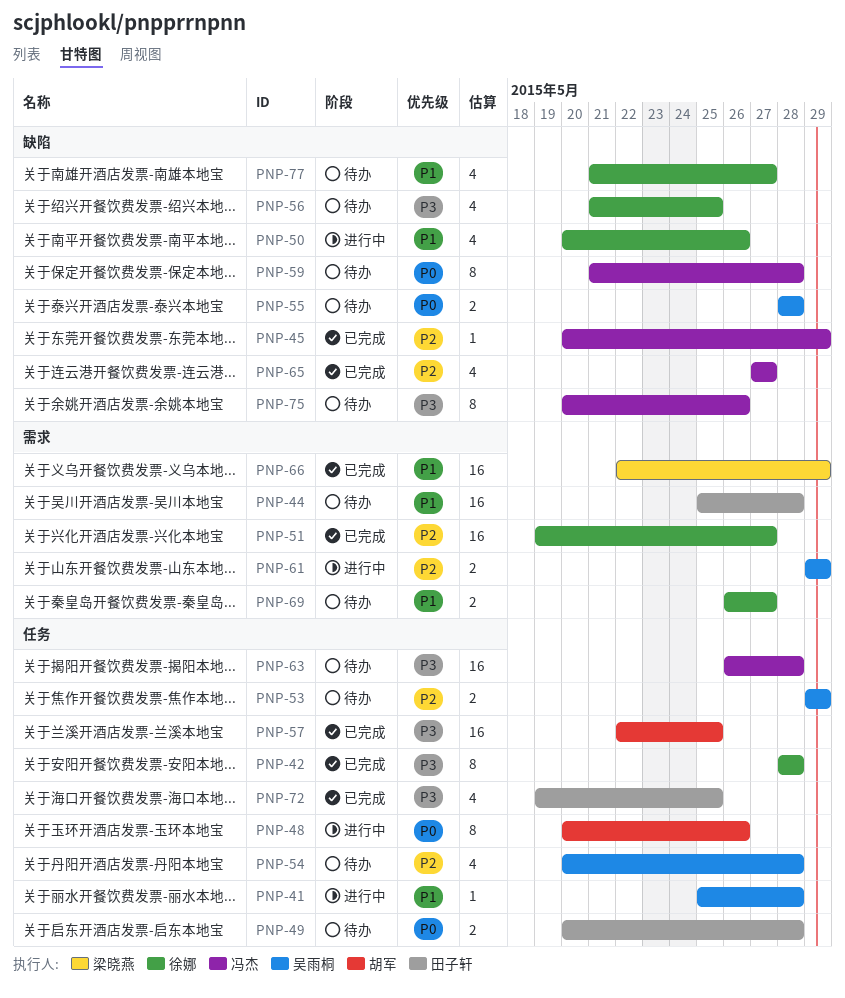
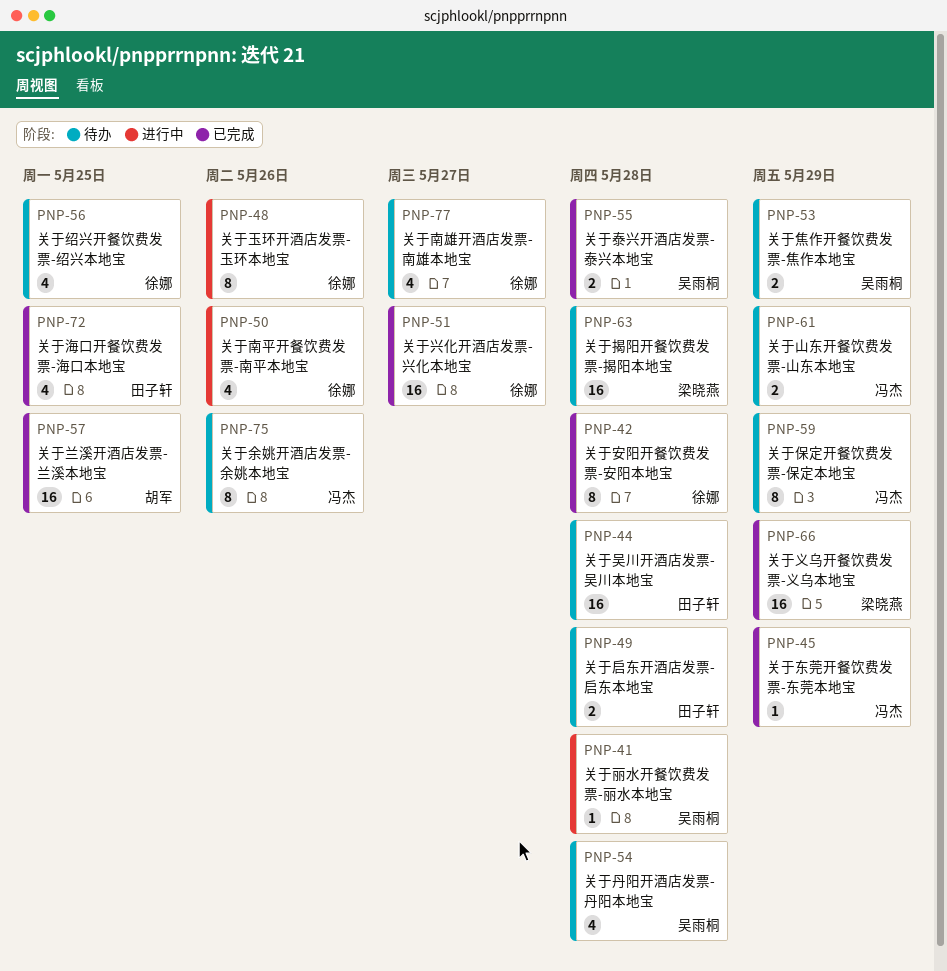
PNP-48, owner: 胡军 -> 徐娜
PNP-55, status: 待办 -> 已完成
PNP-59, due: May 28 -> May 29
PNP-61, status: 进行中 -> 待办
PNP-61, owner: 吴雨桐 -> 冯杰
PNP-63, owner: 冯杰 -> 梁晓燕
PNP-65: present -> none
PNP-69: present -> none

